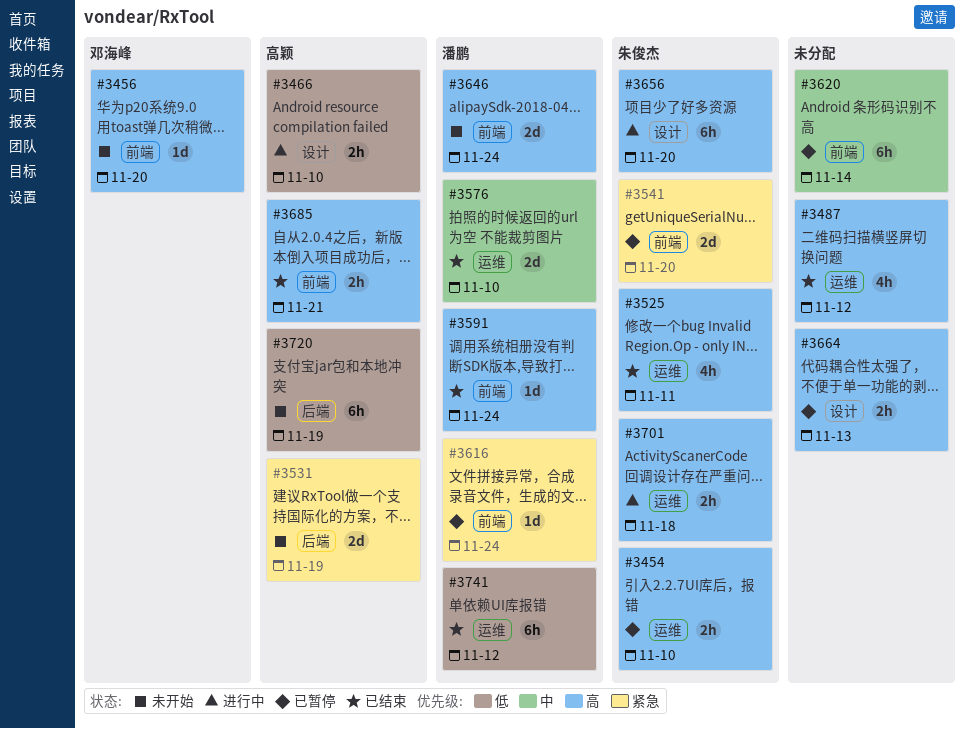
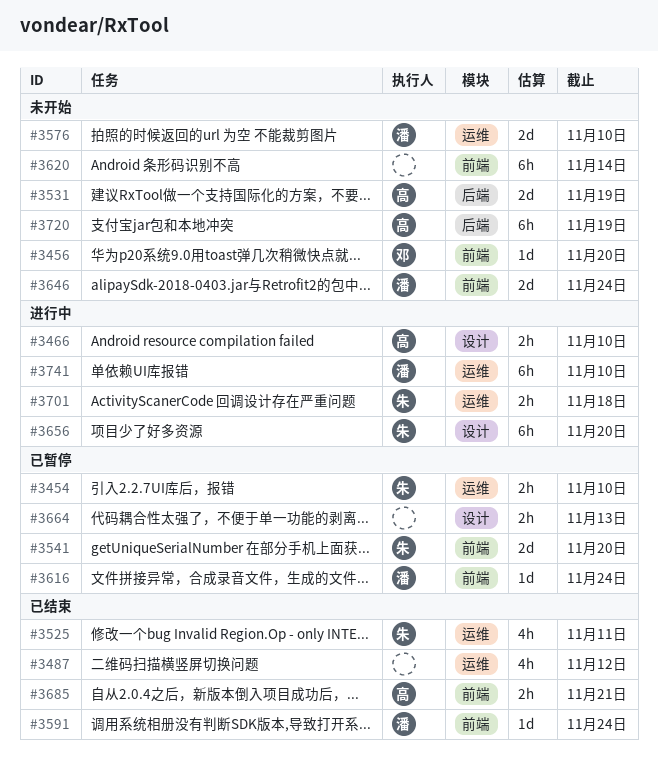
#3576, status: 已结束 -> 未开始
#3620, status: 已暂停 -> 未开始
#3741, status: 已结束 -> 进行中
#3741, due: Nov 12 -> Nov 10

